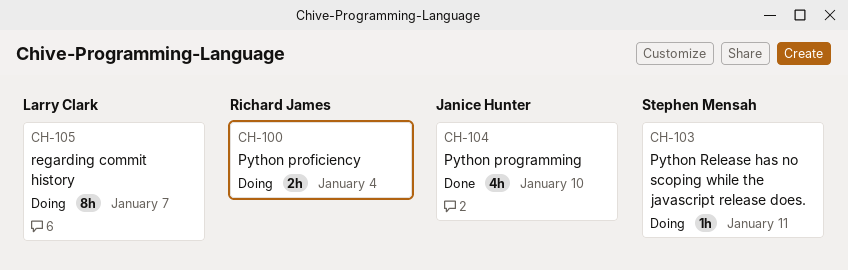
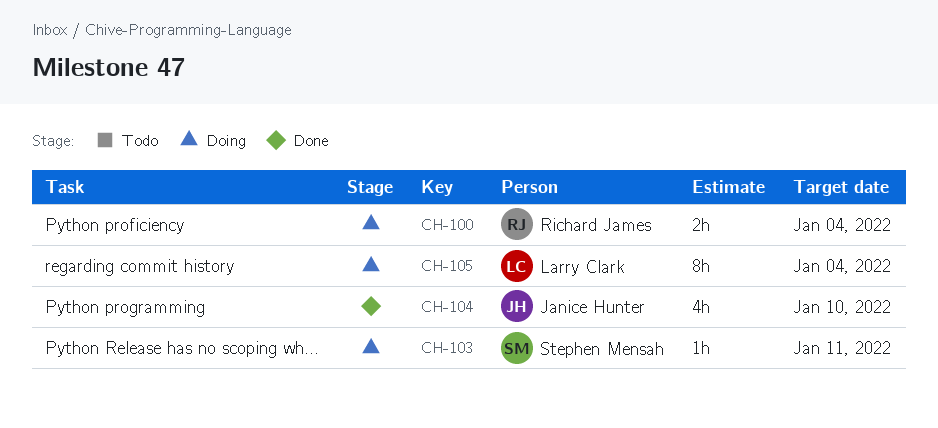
CH-105, due: Jan 7 -> Jan 4

